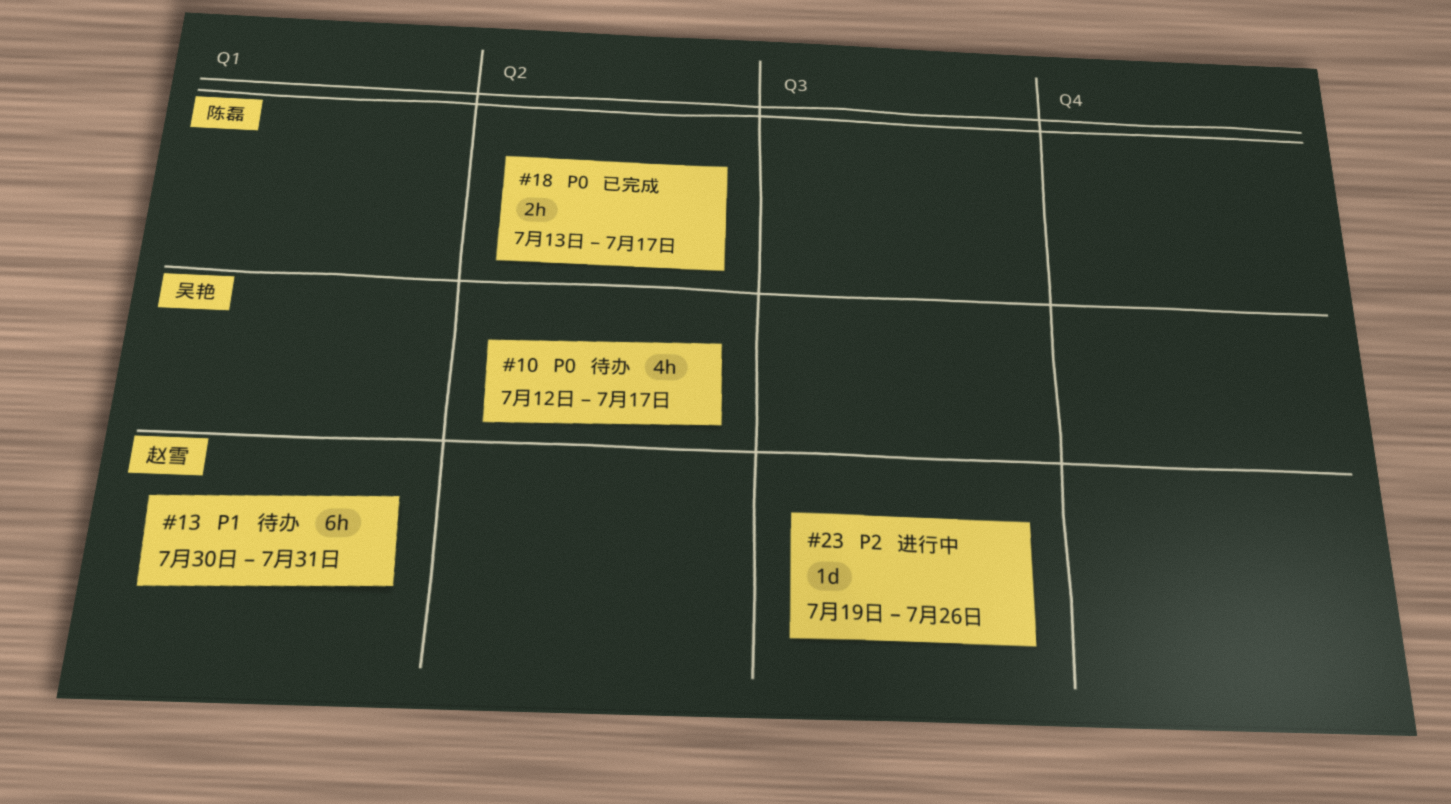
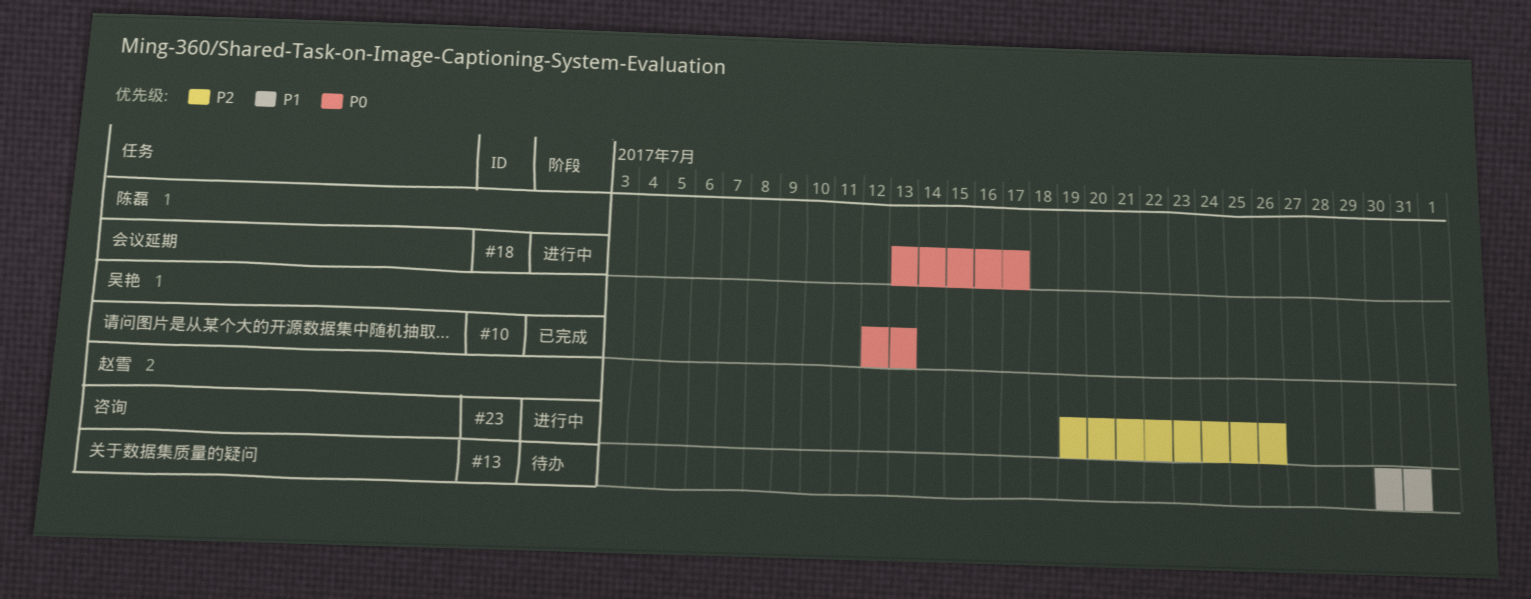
#10, status: 待办 -> 已完成
#10, due: Jul 17 -> Jul 13
#18, status: 已完成 -> 进行中

